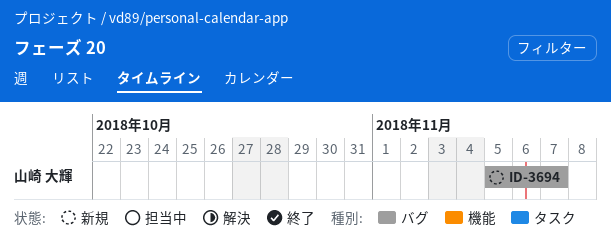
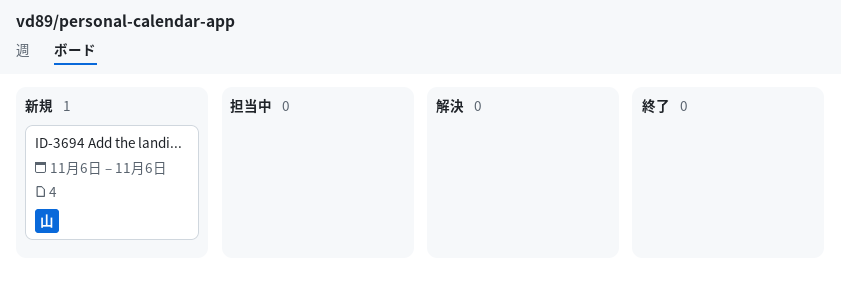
ID-3694, start: Nov 5 -> Nov 6
ID-3694, due: Nov 7 -> Nov 6

